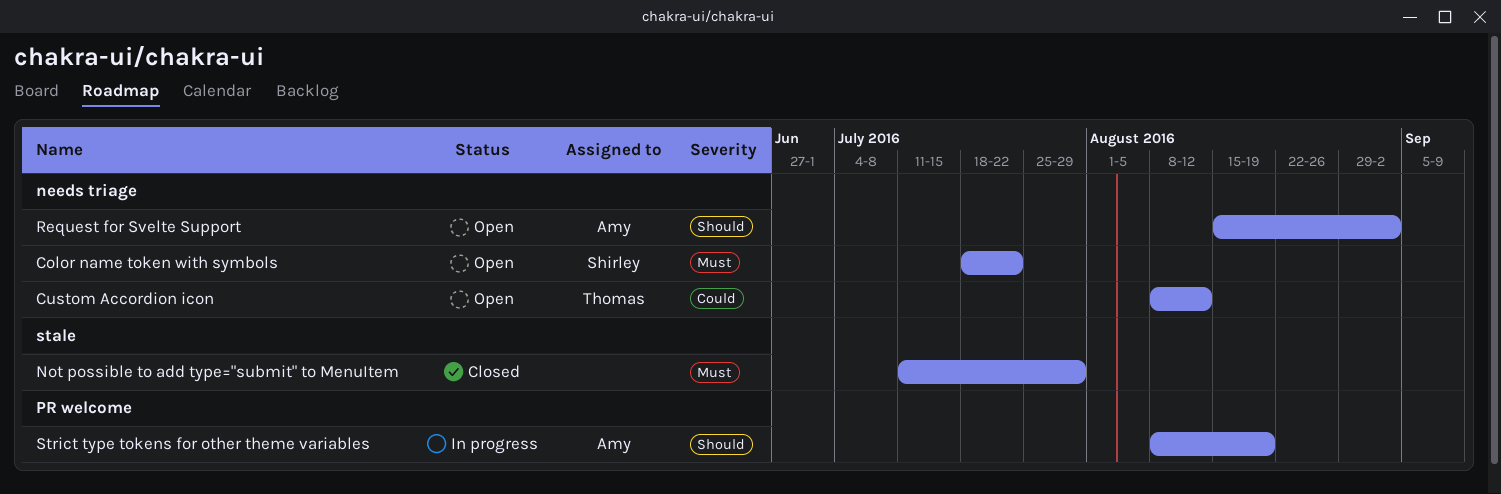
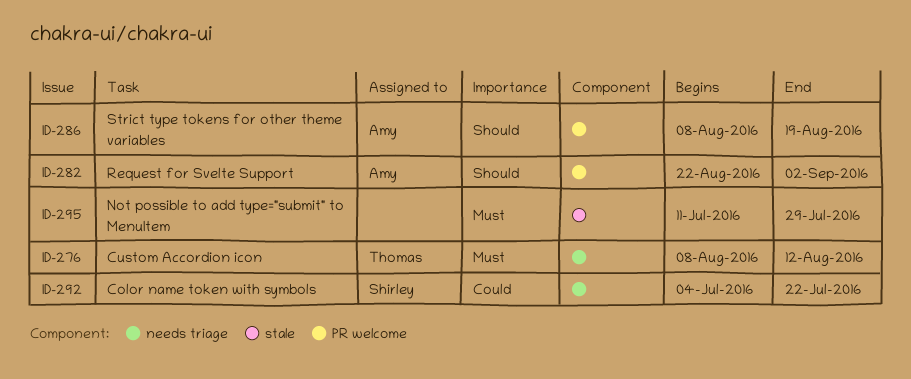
Color name token with symbols, priority: Must -> Could
Color name token with symbols, start: Jul 18 -> Jul 4
Custom Accordion icon, priority: Could -> Must
Request for Svelte Support, label: needs triage -> PR welcome
Request for Svelte Support, start: Aug 15 -> Aug 22

